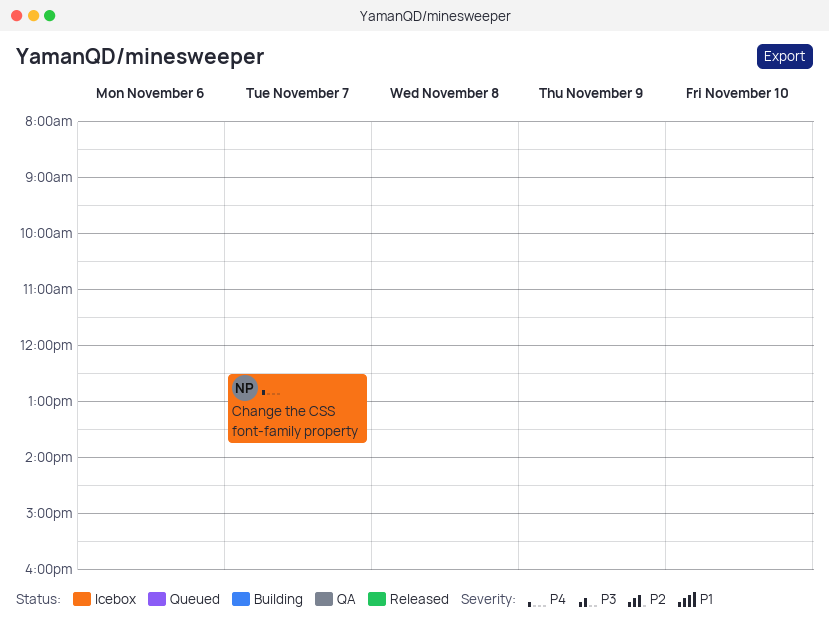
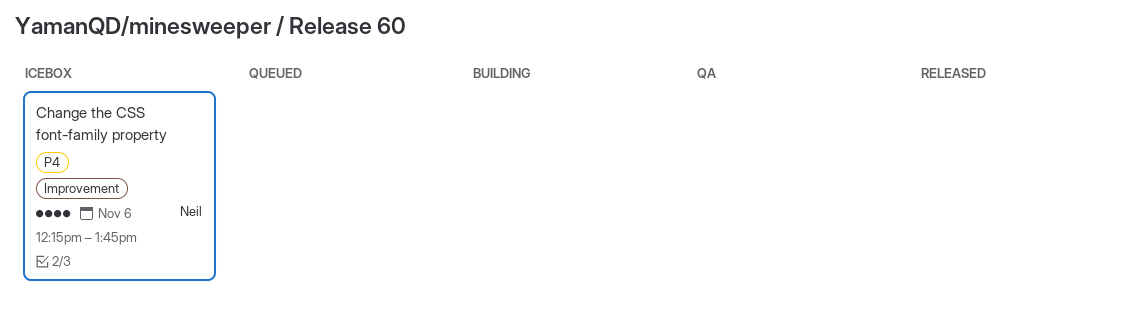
Change the CSS font-family property, day: Nov 7 -> Nov 6
Change the CSS font-family property, begins: 12:30 -> 12:15

